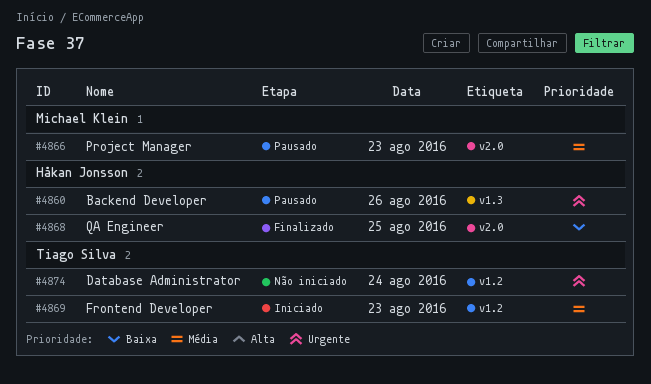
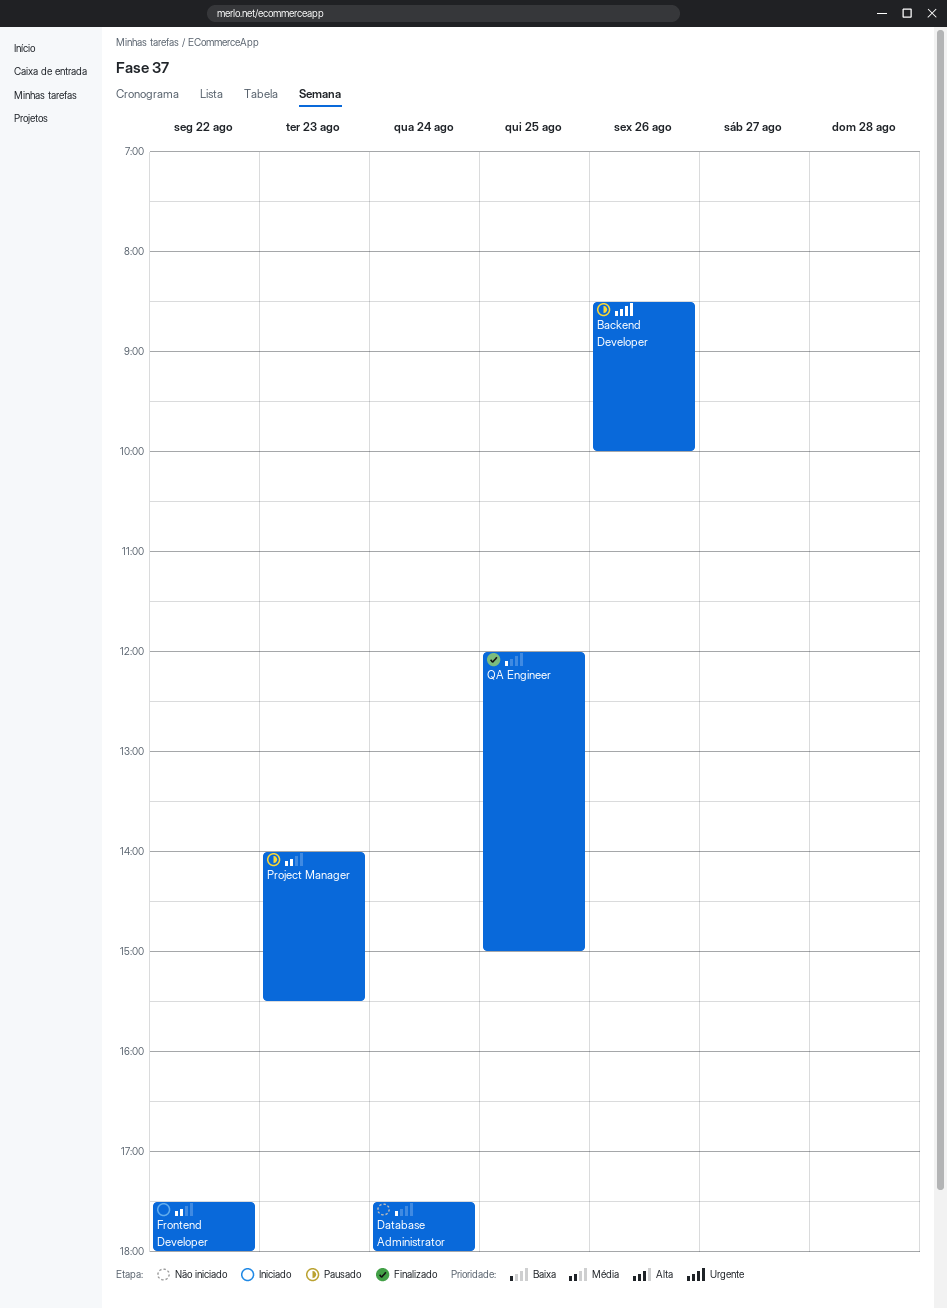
Database Administrator, priority: Urgente -> Baixa
Frontend Developer, day: Aug 23 -> Aug 22

